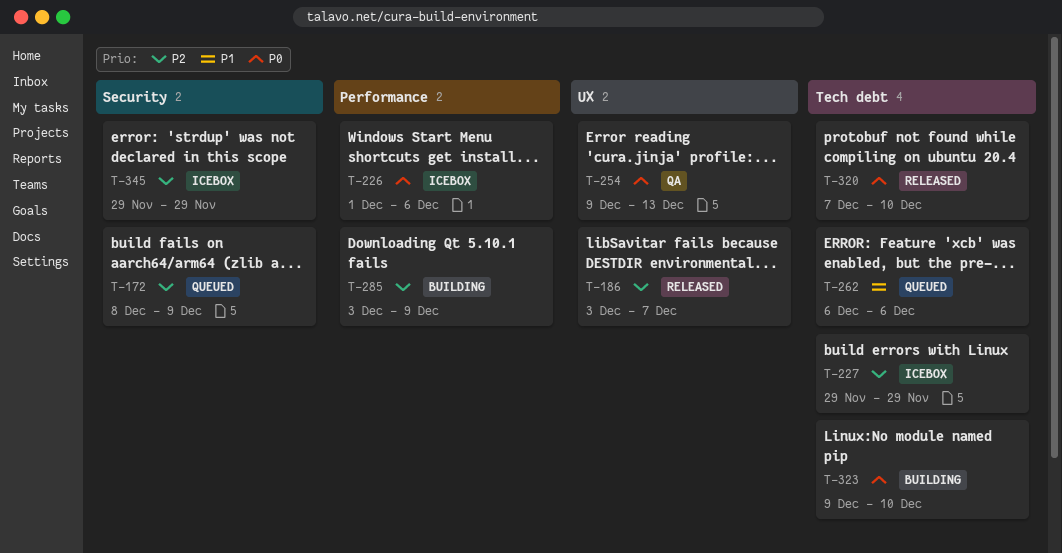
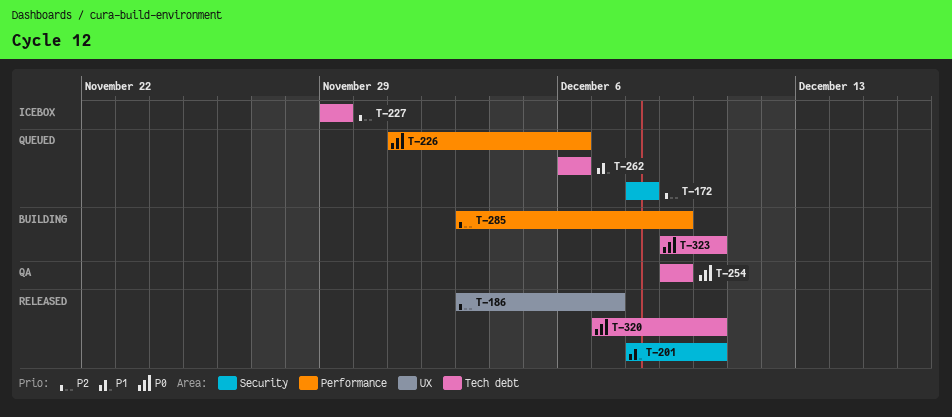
T-172, due: Dec 9 -> Dec 8
T-201: none -> present
T-226, status: Icebox -> Queued
T-254, label: UX -> Tech debt
T-254, due: Dec 13 -> Dec 9
T-345: present -> none

